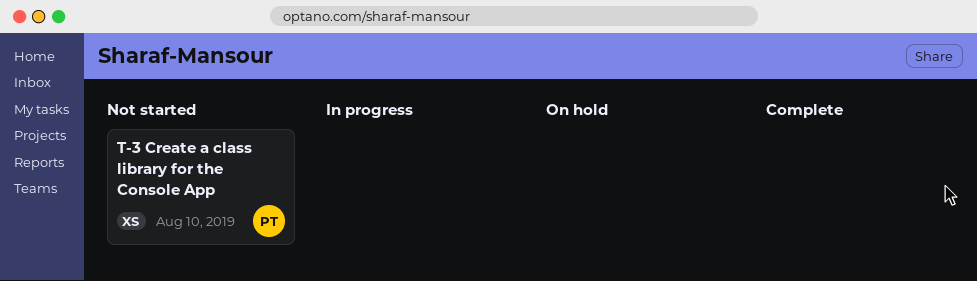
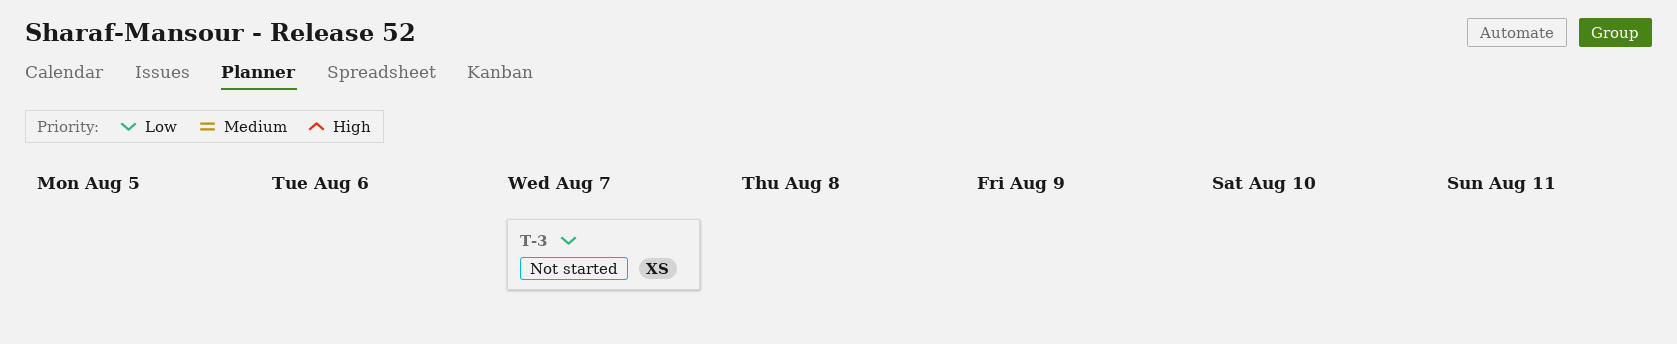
T-3, due: Aug 10 -> Aug 7

